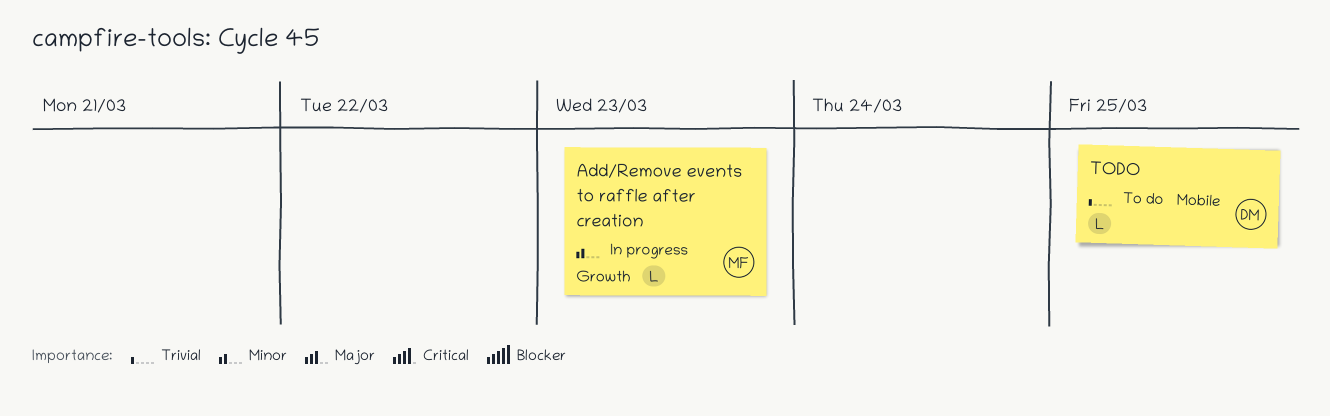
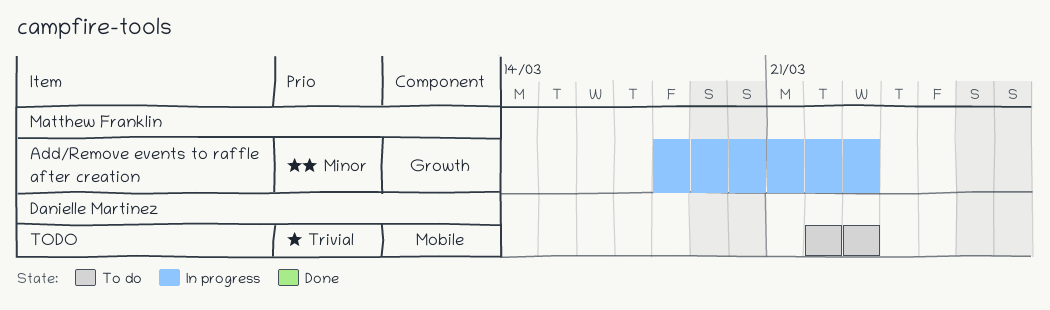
TODO, due: Mar 25 -> Mar 23

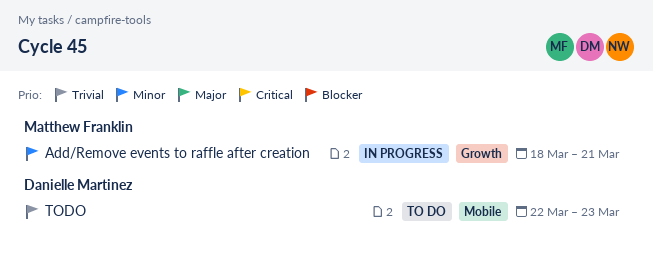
Add/Remove events to raffle after creation, due: Mar 23 -> Mar 21

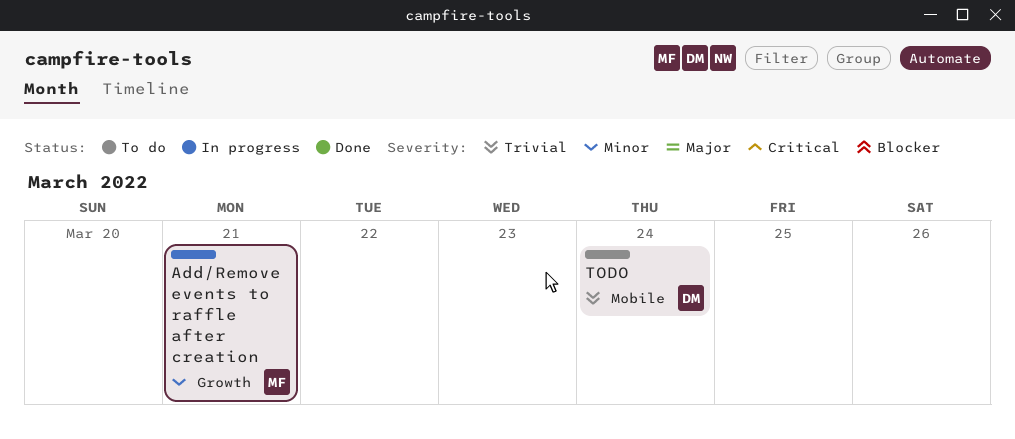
TODO, due: Mar 23 -> Mar 24

